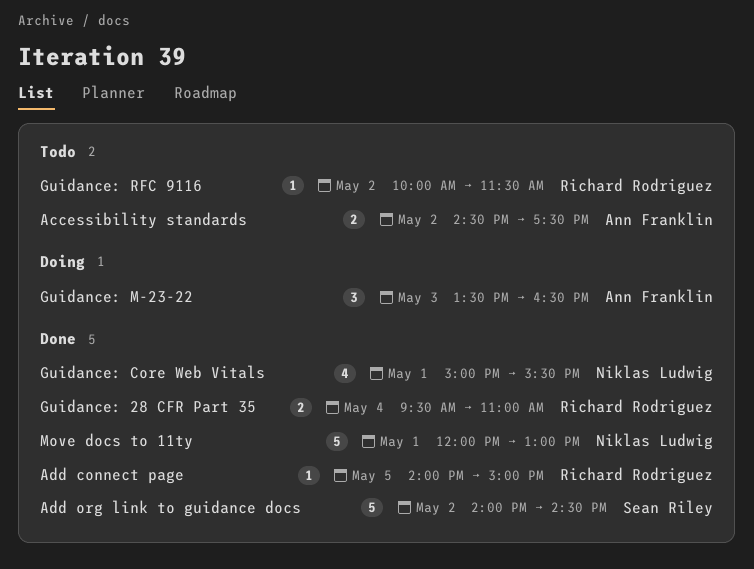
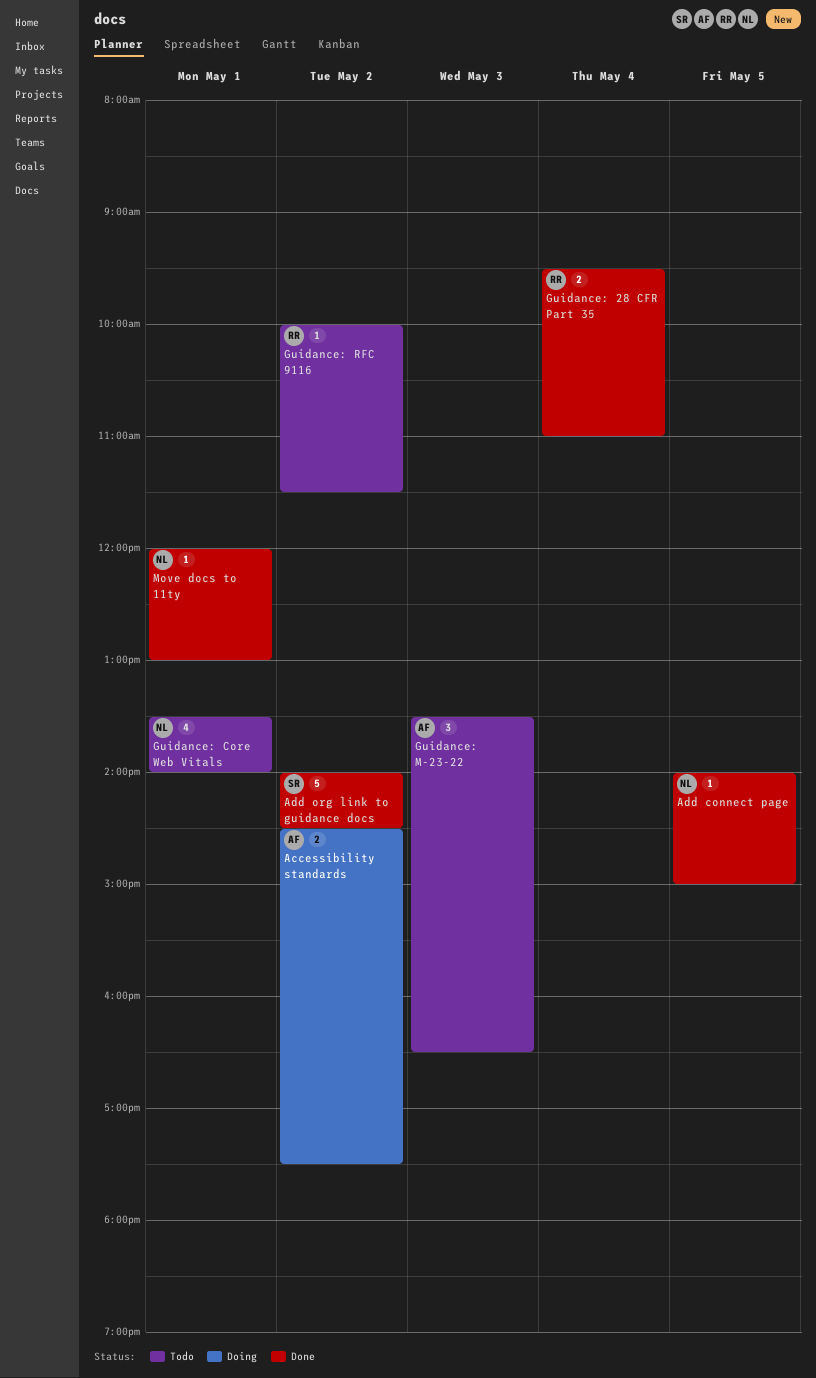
Accessibility standards, status: Todo -> Doing
Add connect page, owner: Richard Rodriguez -> Niklas Ludwig
Guidance: Core Web Vitals, status: Done -> Todo
Guidance: Core Web Vitals, begins: 15:00 -> 13:30
Guidance: Core Web Vitals, ends: 15:30 -> 14:00
Guidance: M-23-22, status: Doing -> Todo
Move docs to 11ty, estimate: 5 -> 1

